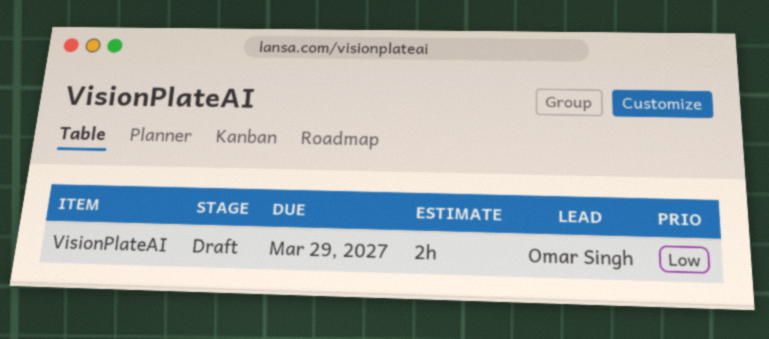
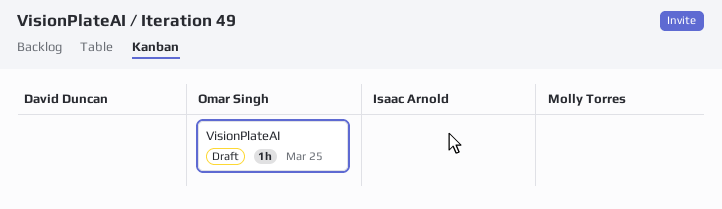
VisionPlateAI, estimate: 2h -> 1h
VisionPlateAI, due: Mar 29 -> Mar 25

